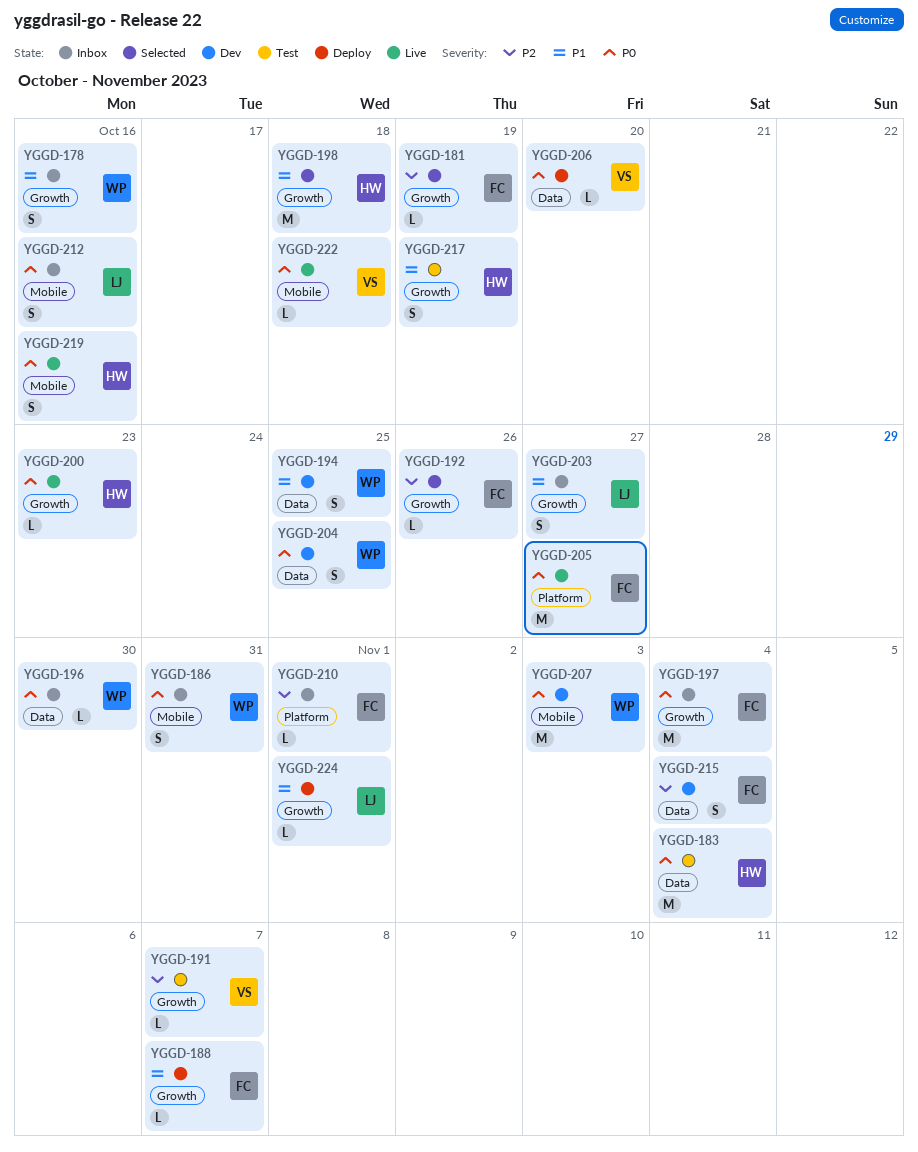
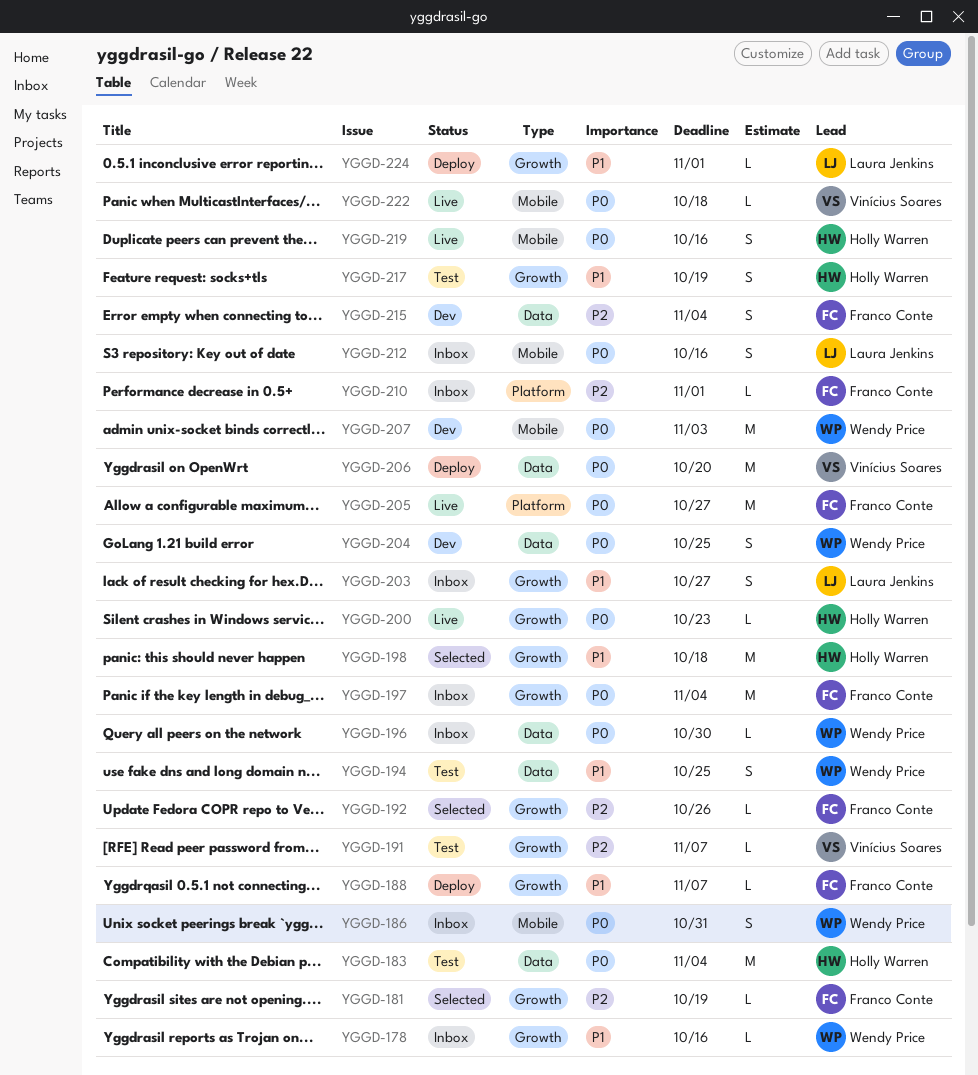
YGGD-178, estimate: S -> L
YGGD-194, status: Dev -> Test
YGGD-206, estimate: L -> M

